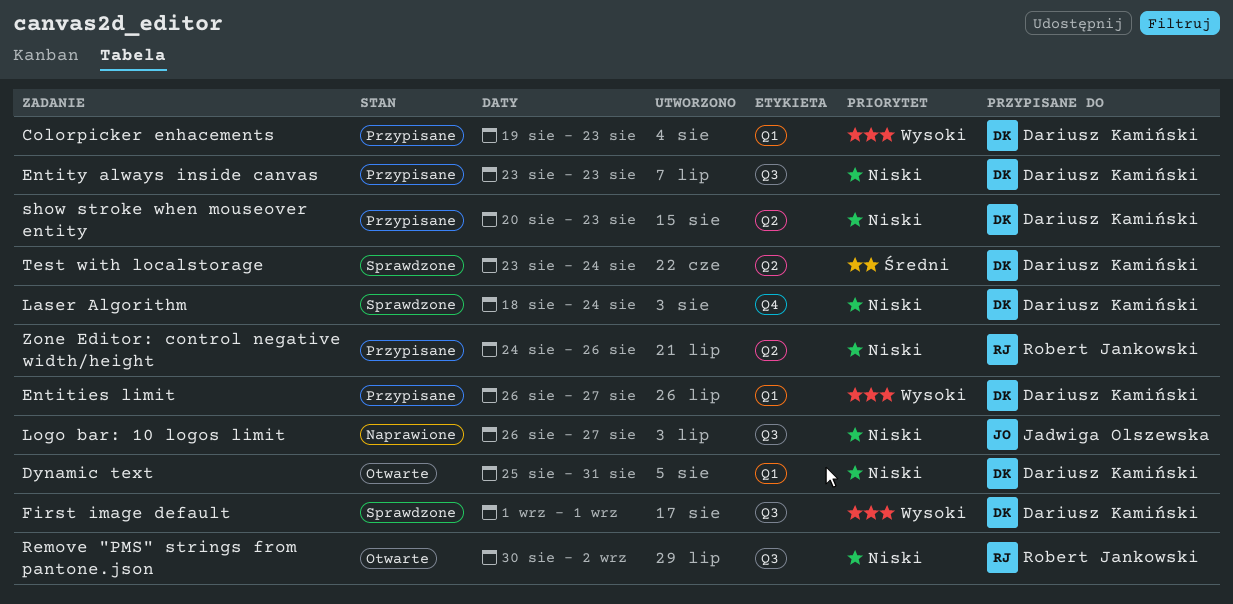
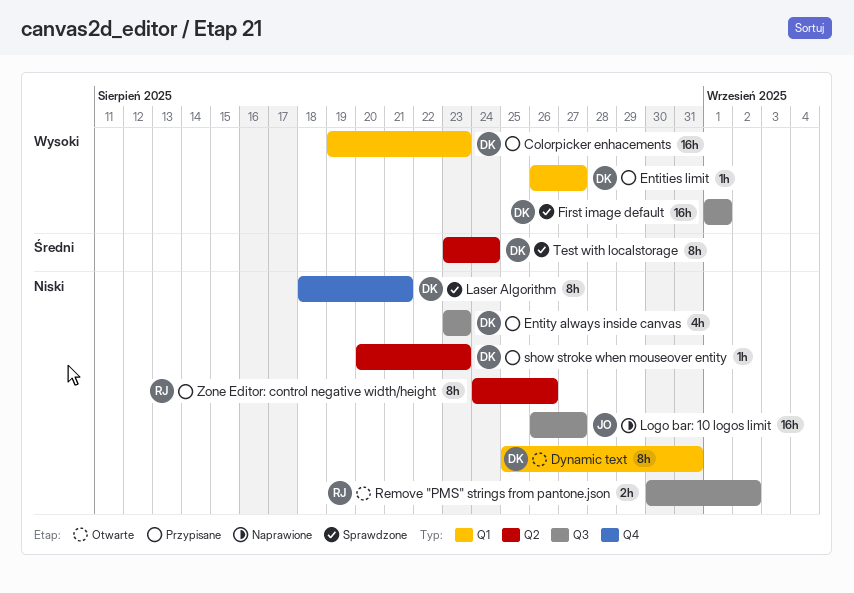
Laser Algorithm, due: Aug 24 -> Aug 21

